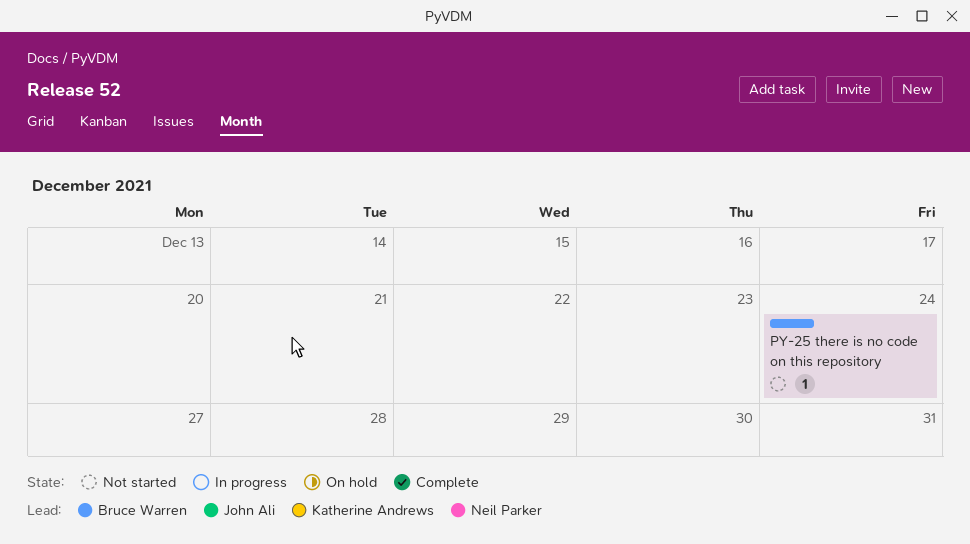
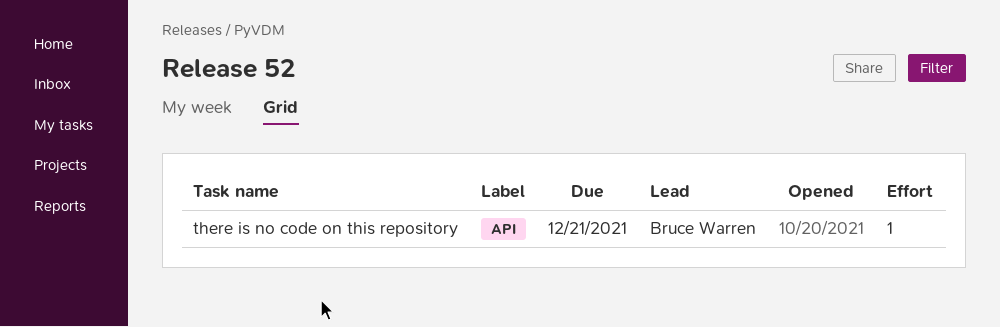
there is no code on this repository, due: Dec 24 -> Dec 21

